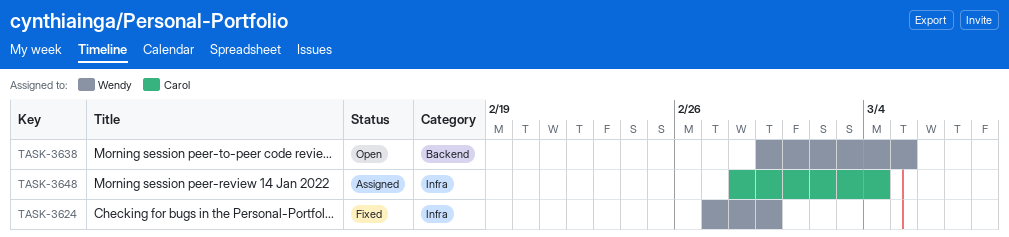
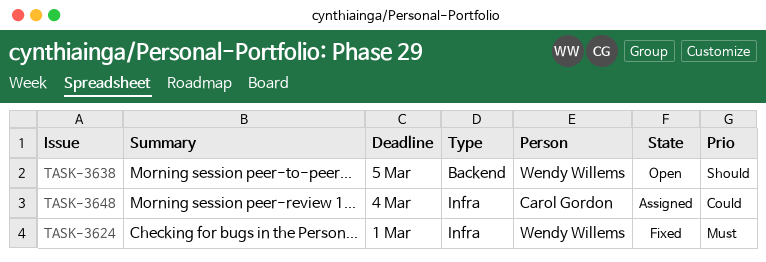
TASK-3624, due: Feb 29 -> Mar 1

